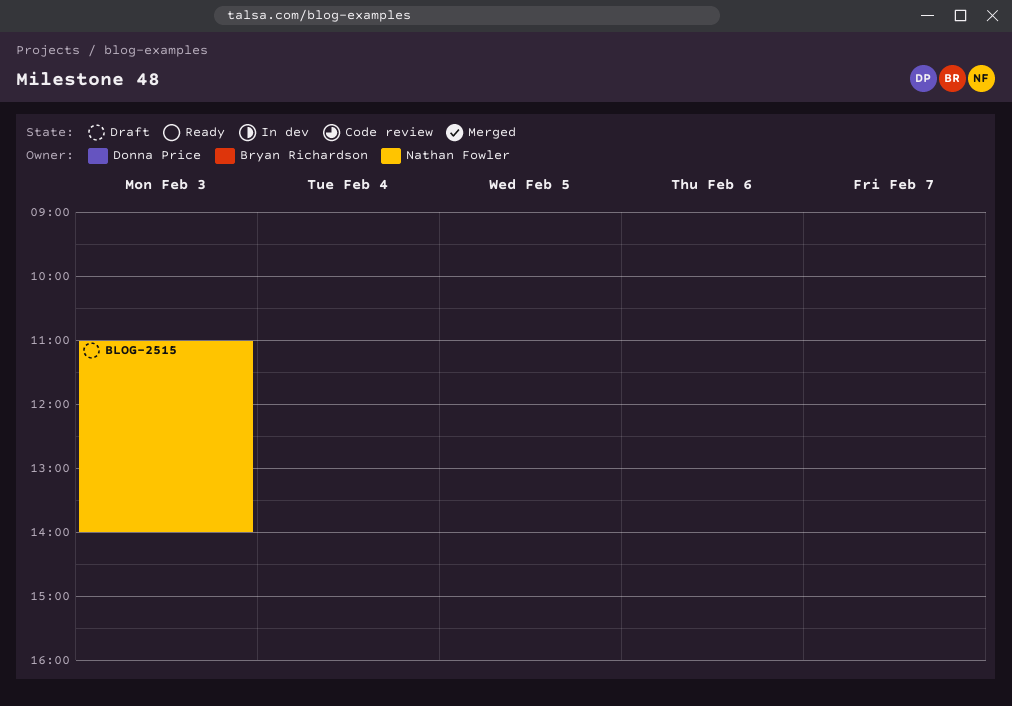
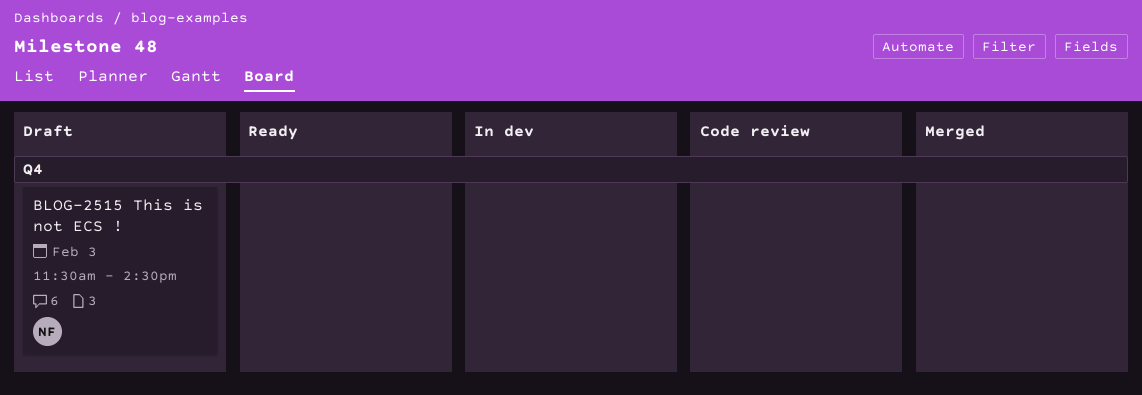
BLOG-2515, begins: 11:00 -> 11:30
BLOG-2515, ends: 14:00 -> 14:30

